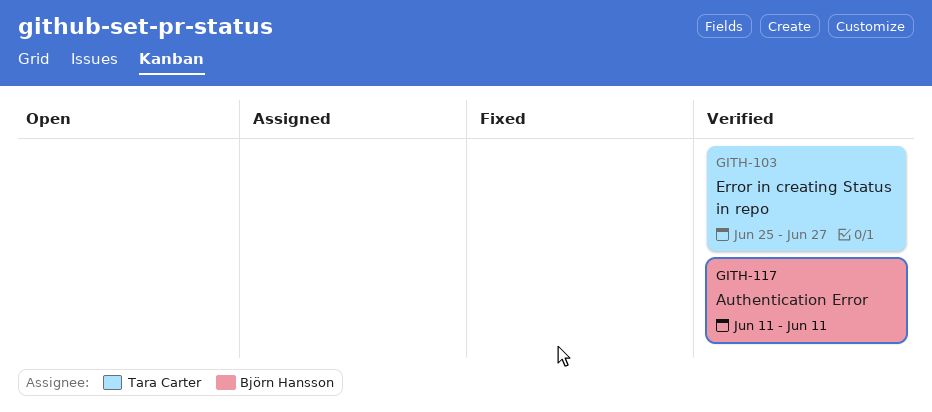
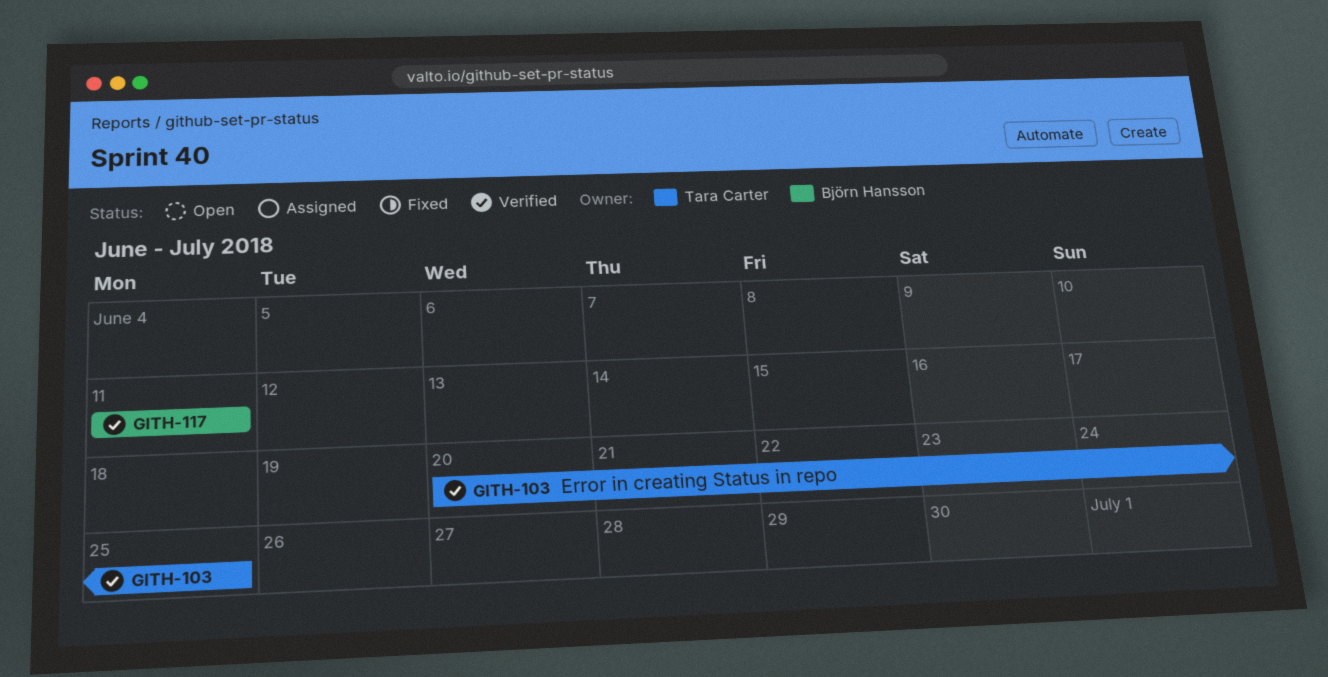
GITH-103, start: Jun 25 -> Jun 20
GITH-103, due: Jun 27 -> Jun 25

